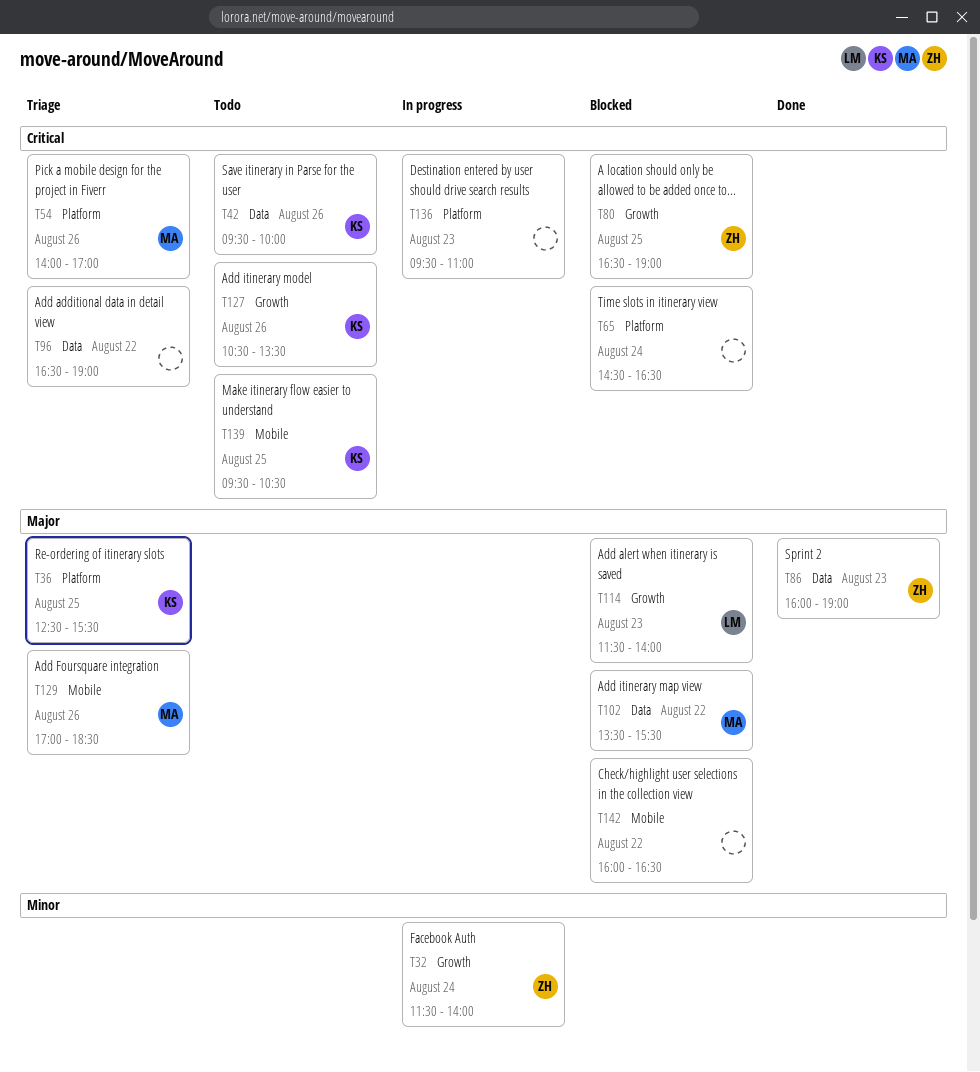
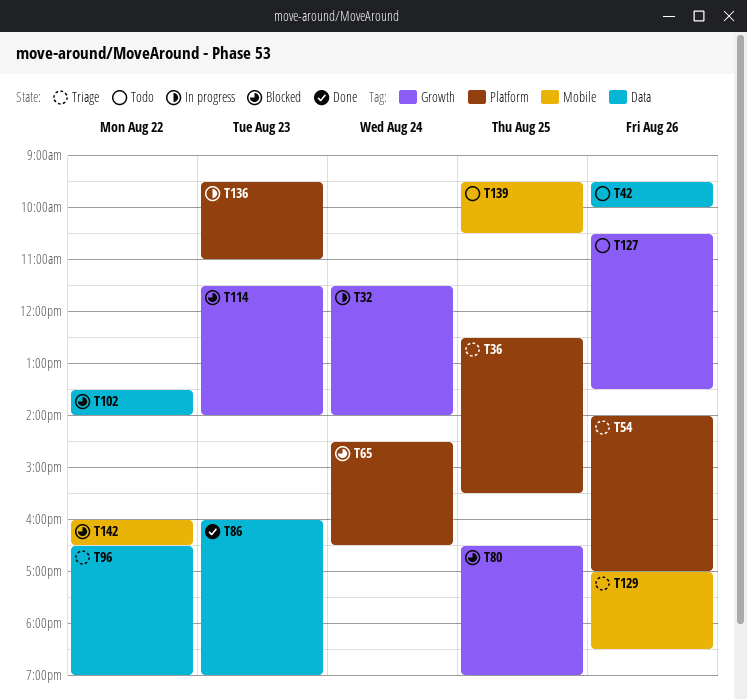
T102, ends: 15:30 -> 14:00

